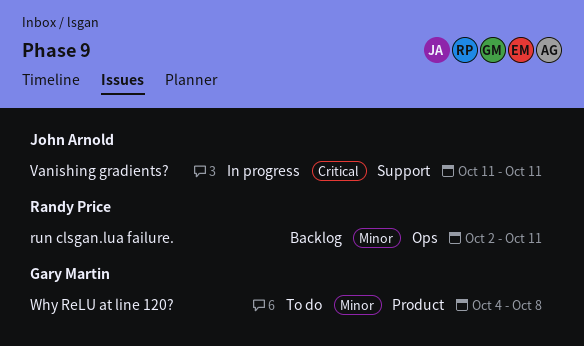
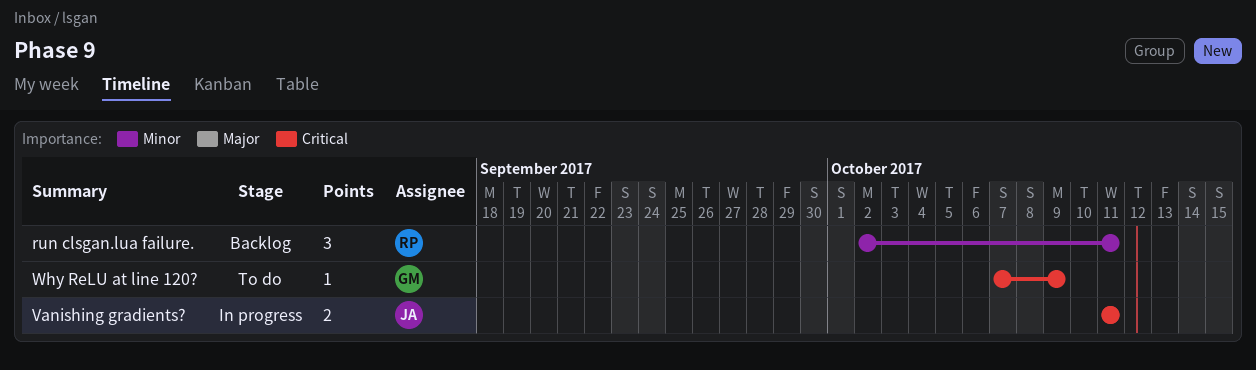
Why ReLU at line 120?, priority: Minor -> Critical
Why ReLU at line 120?, start: Oct 4 -> Oct 7
Why ReLU at line 120?, due: Oct 8 -> Oct 9

